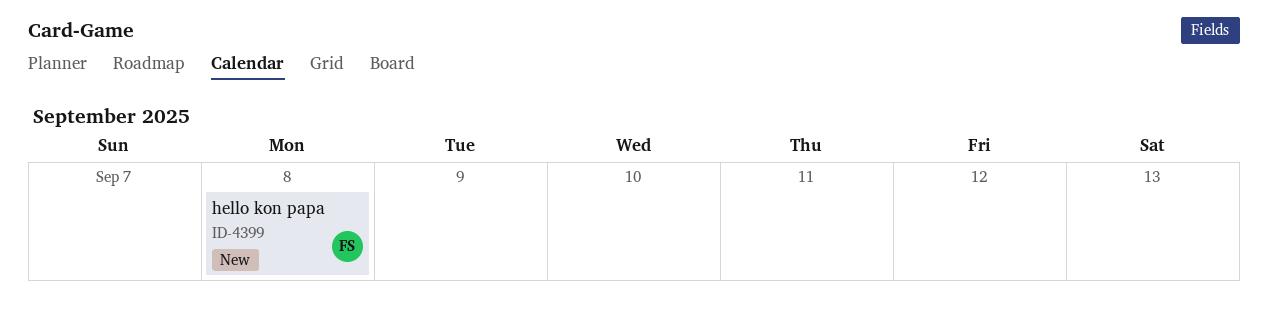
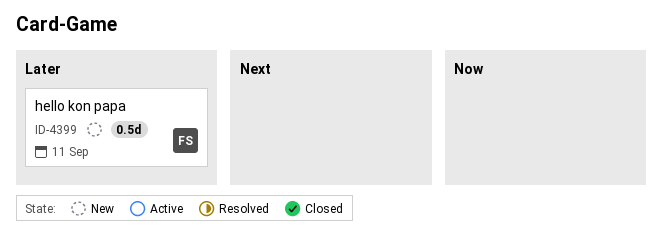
ID-4399, due: Sep 8 -> Sep 11

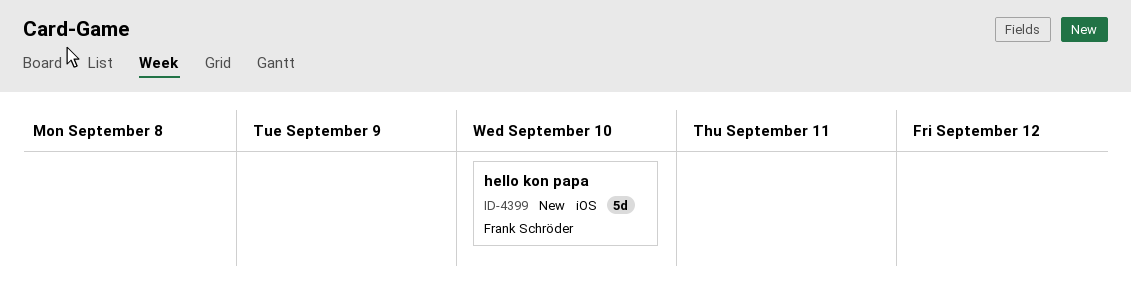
ID-4399, estimate: 0.5d -> 5d
ID-4399, due: Sep 11 -> Sep 10

